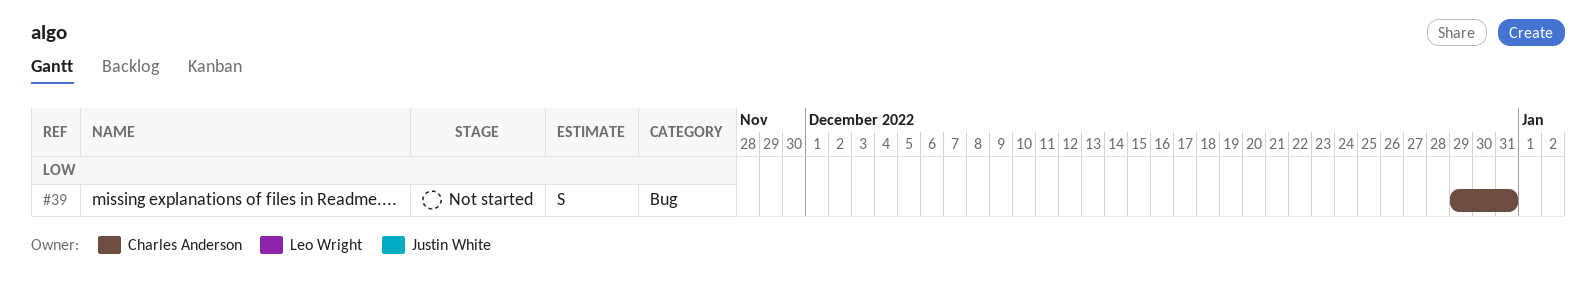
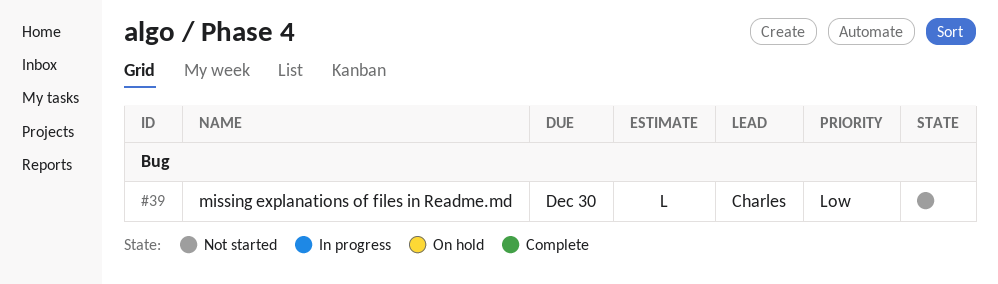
#39, estimate: S -> L
#39, due: Dec 31 -> Dec 30

